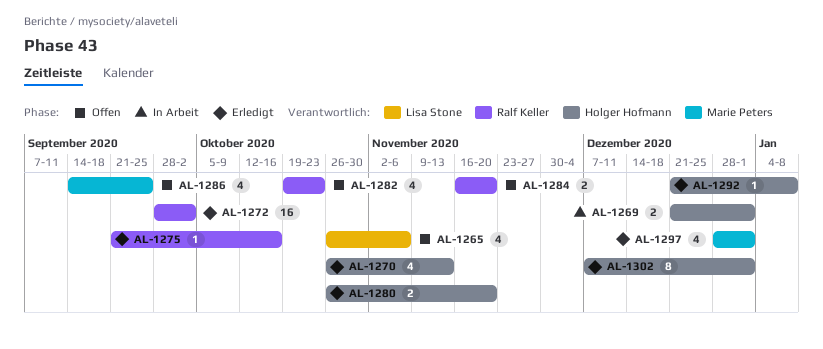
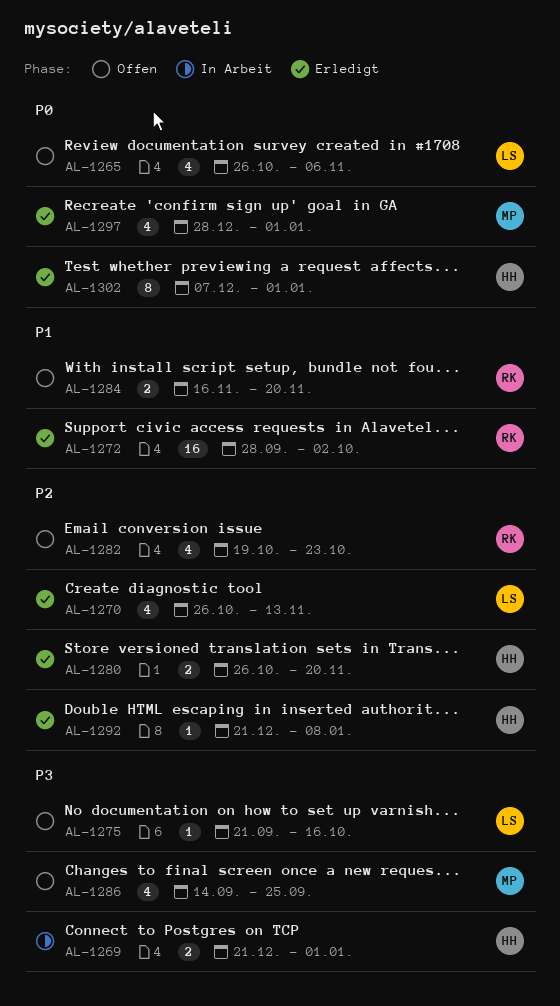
AL-1270, owner: Holger Hofmann -> Lisa Stone
AL-1275, status: Erledigt -> Offen
AL-1275, owner: Ralf Keller -> Lisa Stone

